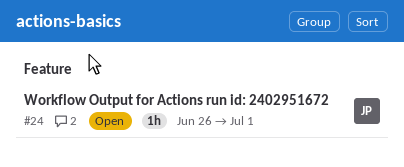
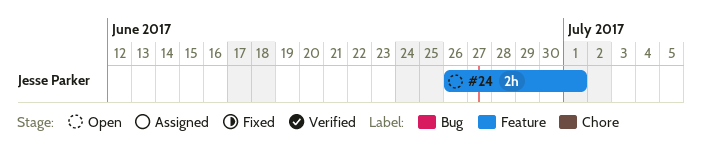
#24, estimate: 1h -> 2h

